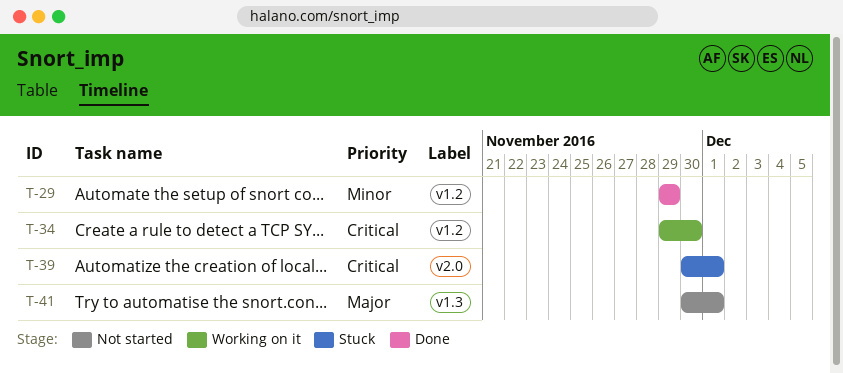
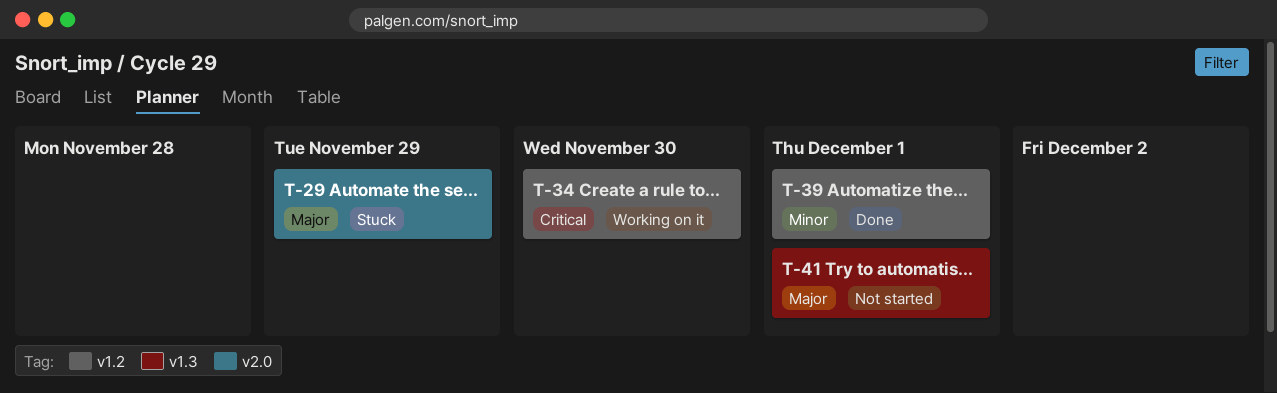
T-29, status: Done -> Stuck
T-29, priority: Minor -> Major
T-29, label: v1.2 -> v2.0
T-39, status: Stuck -> Done
T-39, priority: Critical -> Minor
T-39, label: v2.0 -> v1.2

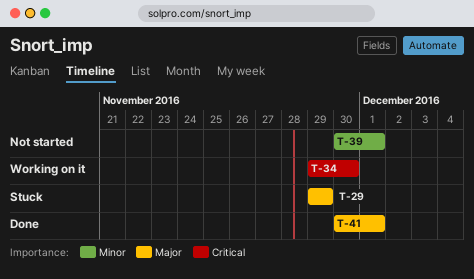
T-39, status: Done -> Not started
T-41, status: Not started -> Done

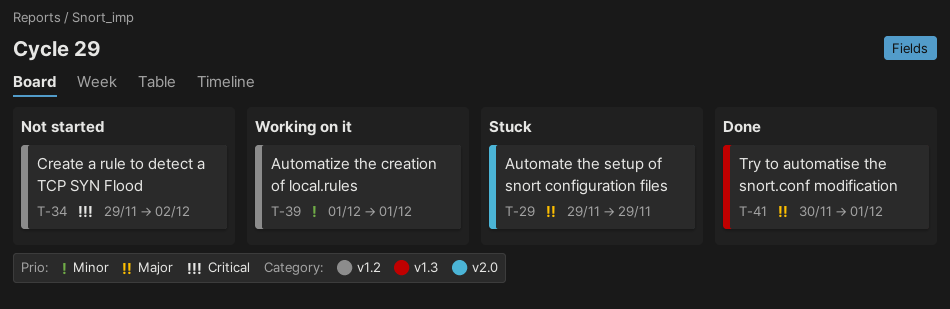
T-34, status: Working on it -> Not started
T-34, due: Nov 30 -> Dec 2
T-39, status: Not started -> Working on it
T-39, start: Nov 30 -> Dec 1

